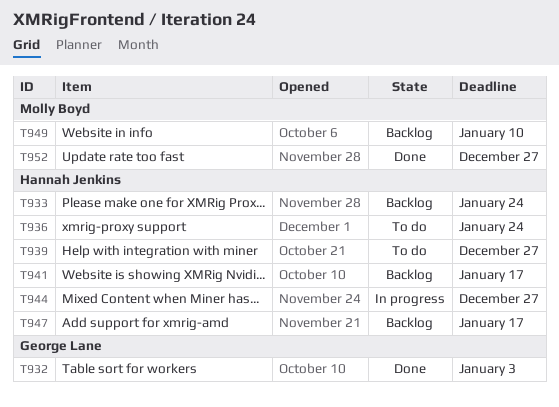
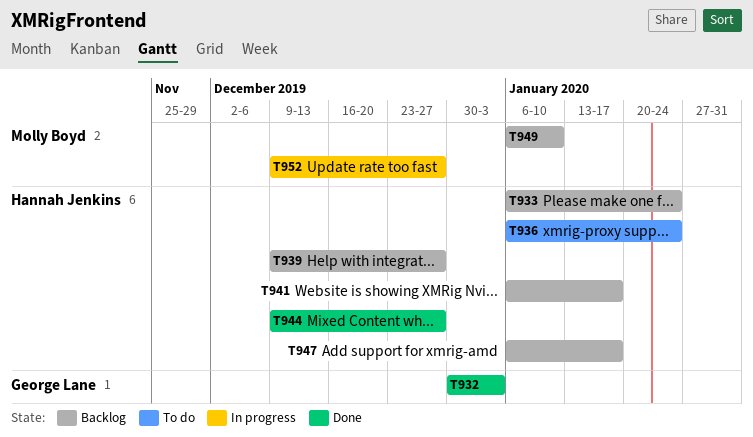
T939, status: To do -> Backlog
T944, status: In progress -> Done
T952, status: Done -> In progress

